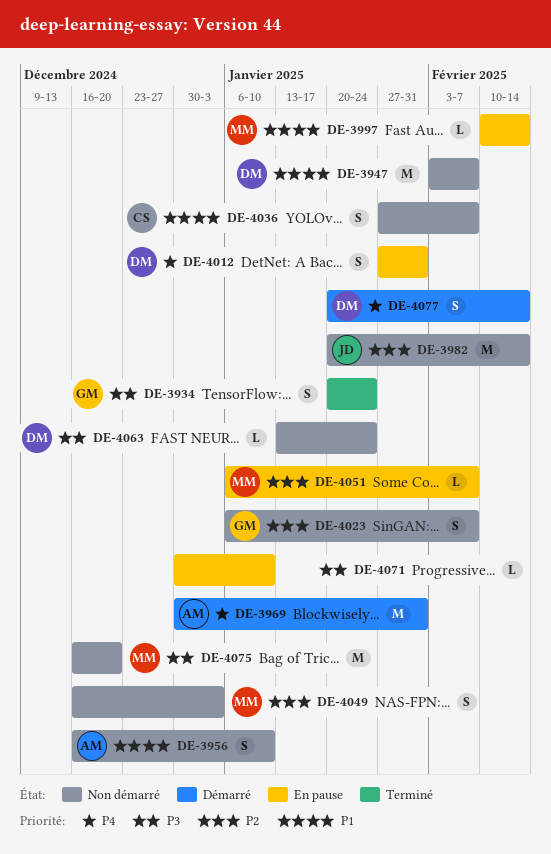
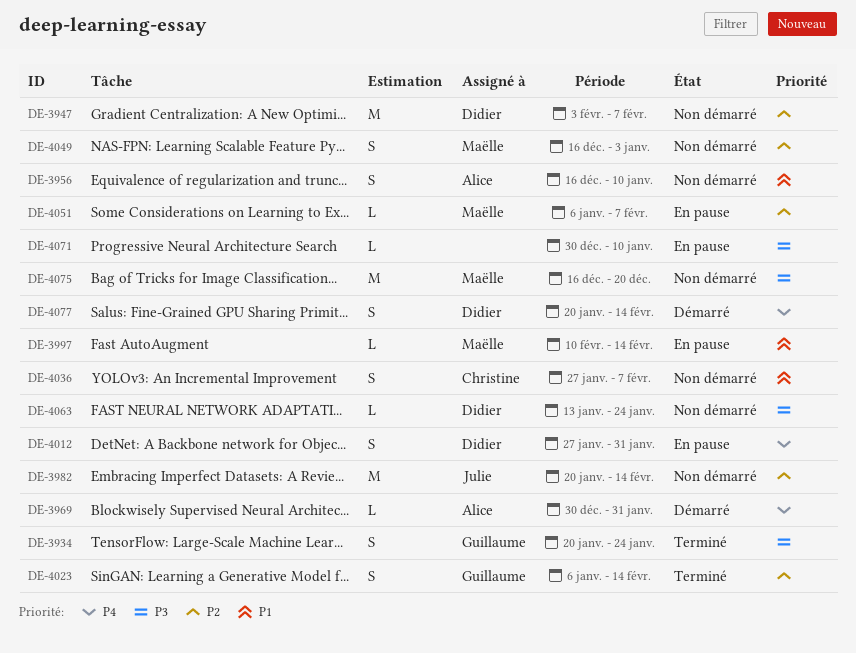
DE-3947, priority: P1 -> P2
DE-3969, estimate: M -> L
DE-4023, status: Non démarré -> Terminé
DE-4023, due: Feb 7 -> Feb 14

